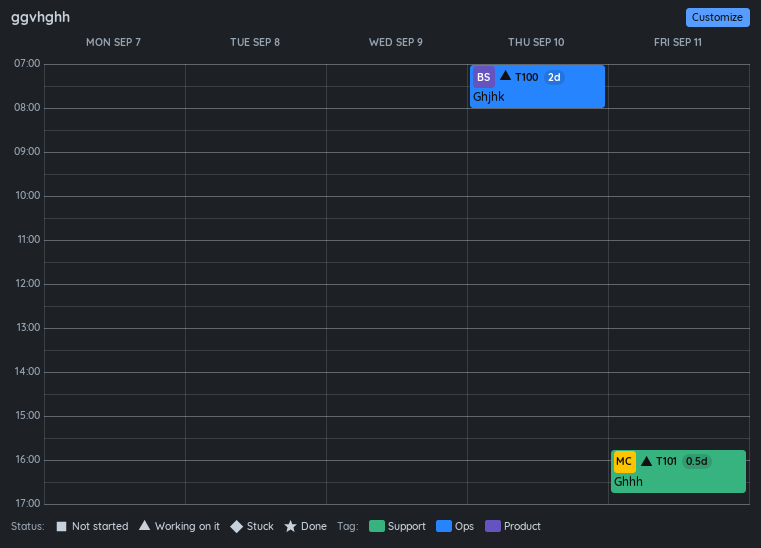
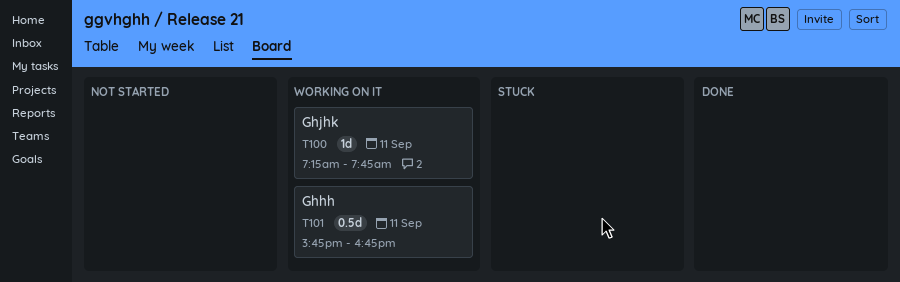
T100, estimate: 2d -> 1d
T100, day: Sep 10 -> Sep 11
T100, begins: 07:00 -> 07:15
T100, ends: 08:00 -> 07:45

